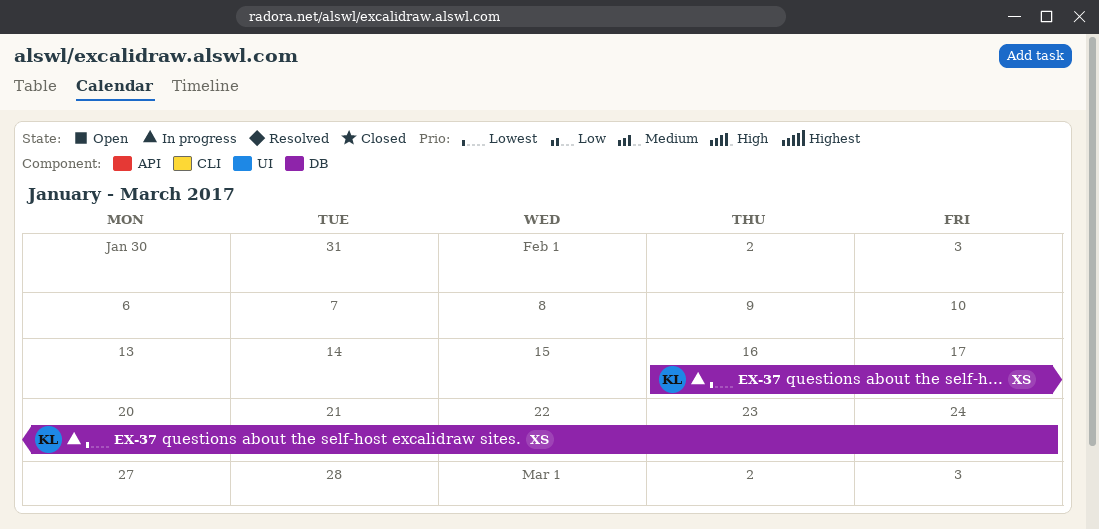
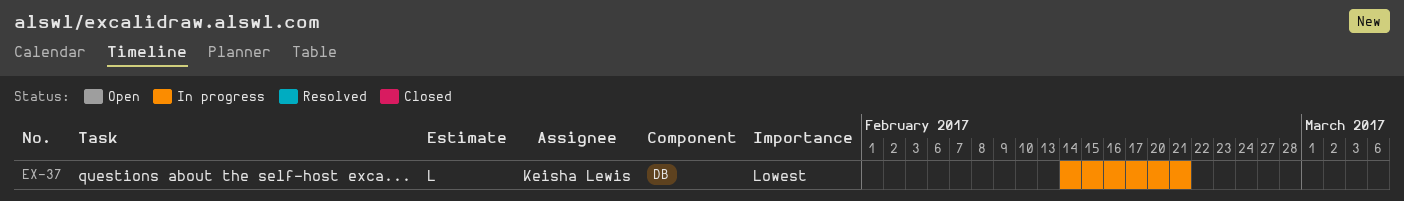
EX-37, estimate: XS -> L
EX-37, start: Feb 16 -> Feb 14
EX-37, due: Feb 24 -> Feb 21

